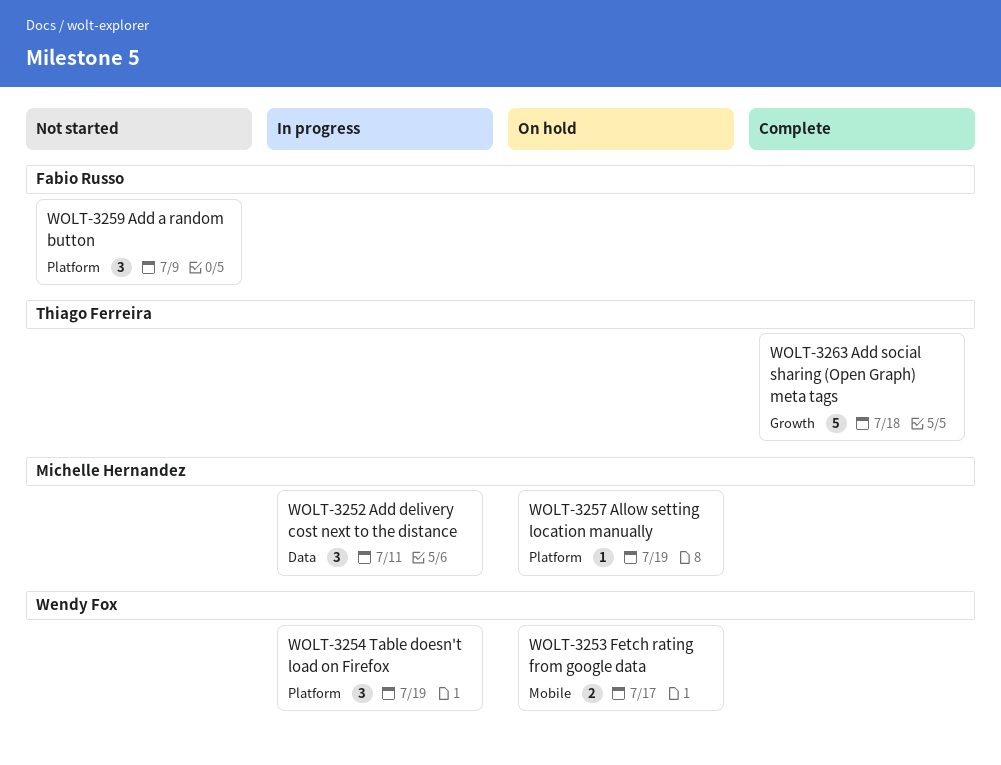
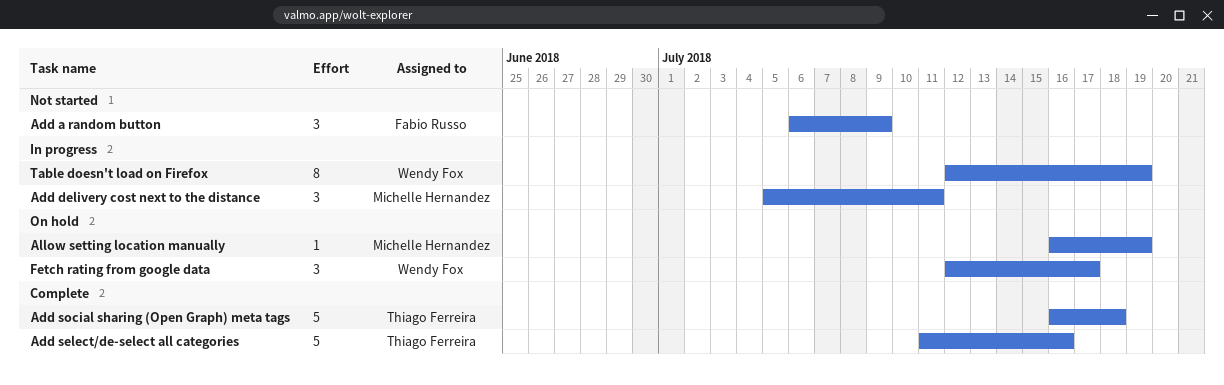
Add select/de-select all categories: none -> present
Fetch rating from google data, estimate: 2 -> 3
Table doesn't load on Firefox, estimate: 3 -> 8

